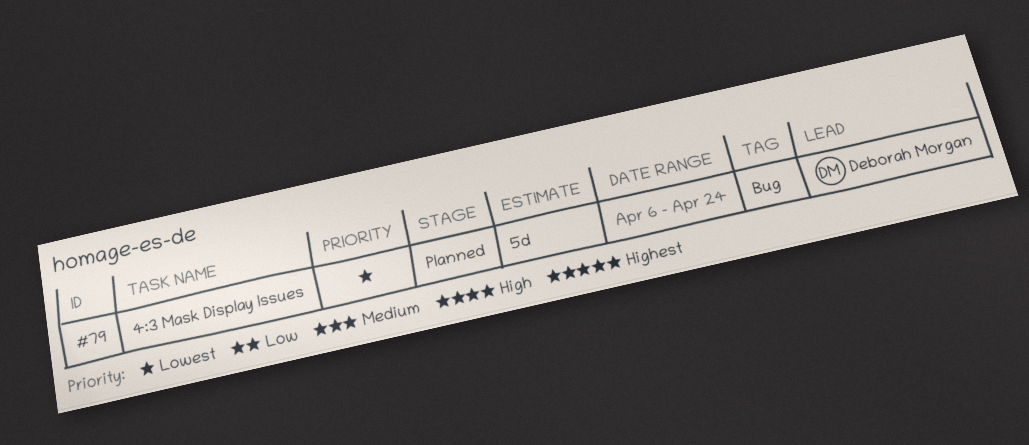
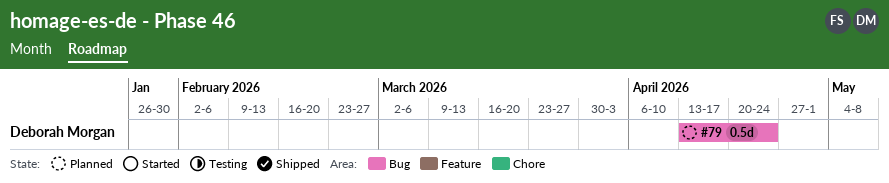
#79, estimate: 5d -> 0.5d
#79, start: Apr 6 -> Apr 13

